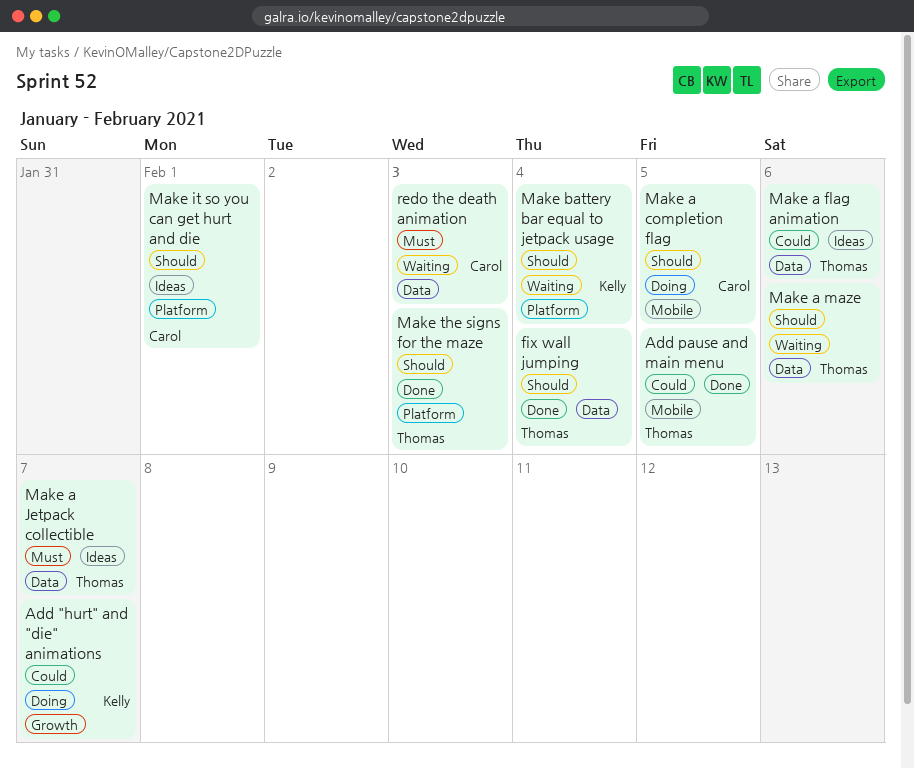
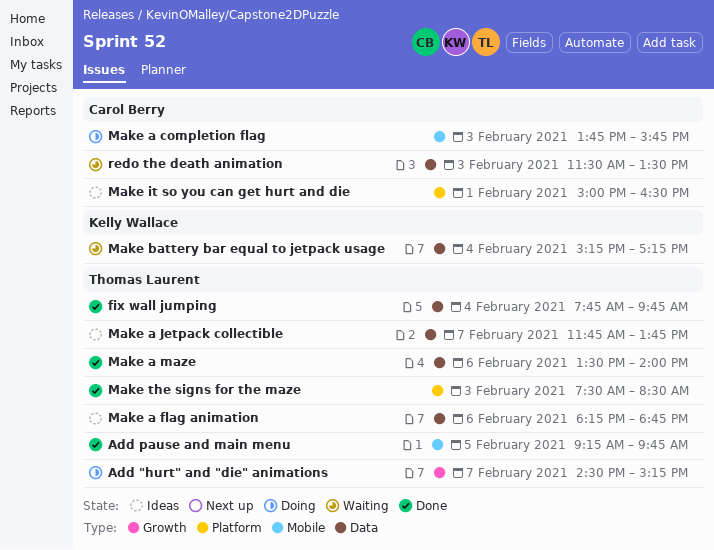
Add "hurt" and "die" animations, owner: Kelly Wallace -> Thomas Laurent
Make a completion flag, day: Feb 5 -> Feb 3
Make a maze, status: Waiting -> Done
Make battery bar equal to jetpack usage, label: Platform -> Data

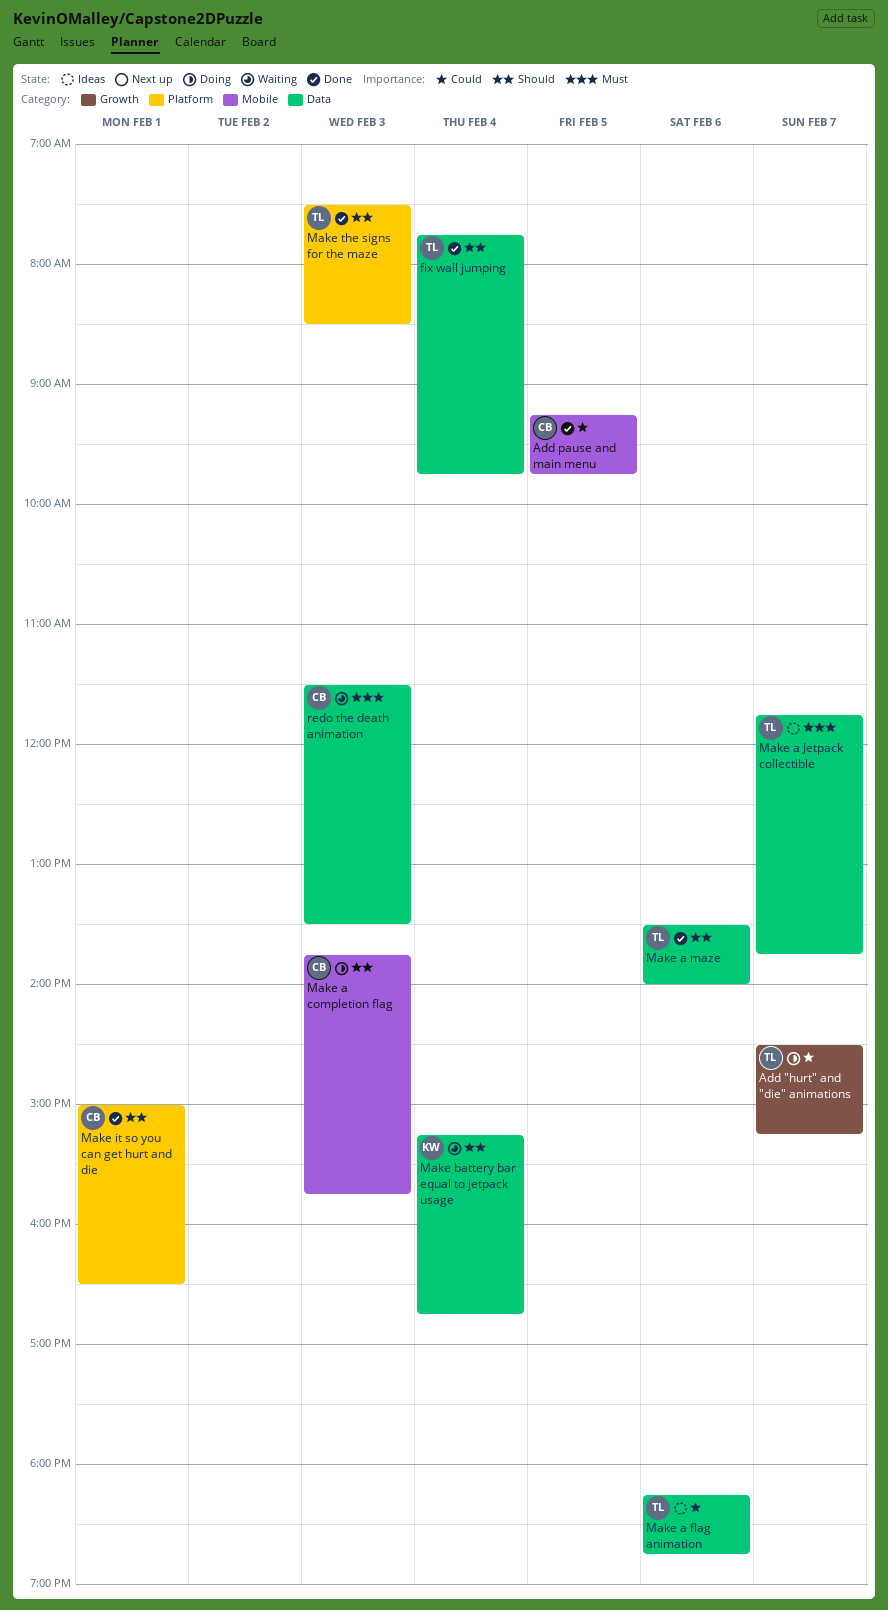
Add pause and main menu, owner: Thomas Laurent -> Carol Berry
Make battery bar equal to jetpack usage, ends: 17:15 -> 16:45
Make it so you can get hurt and die, status: Ideas -> Done

